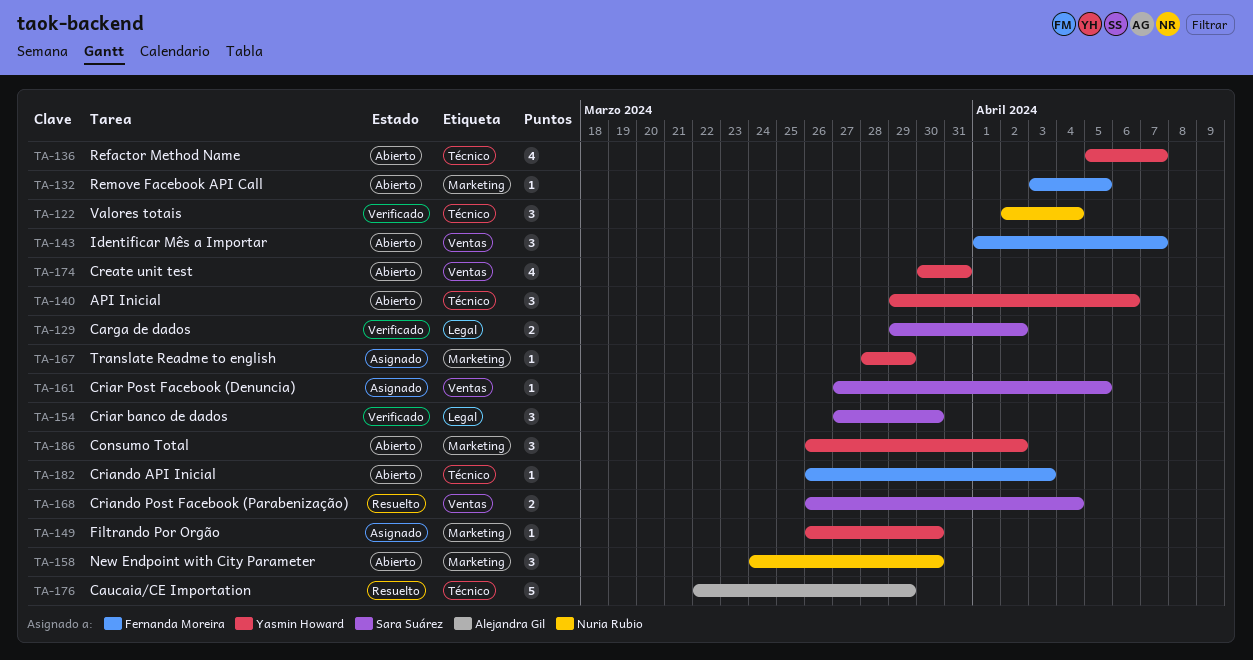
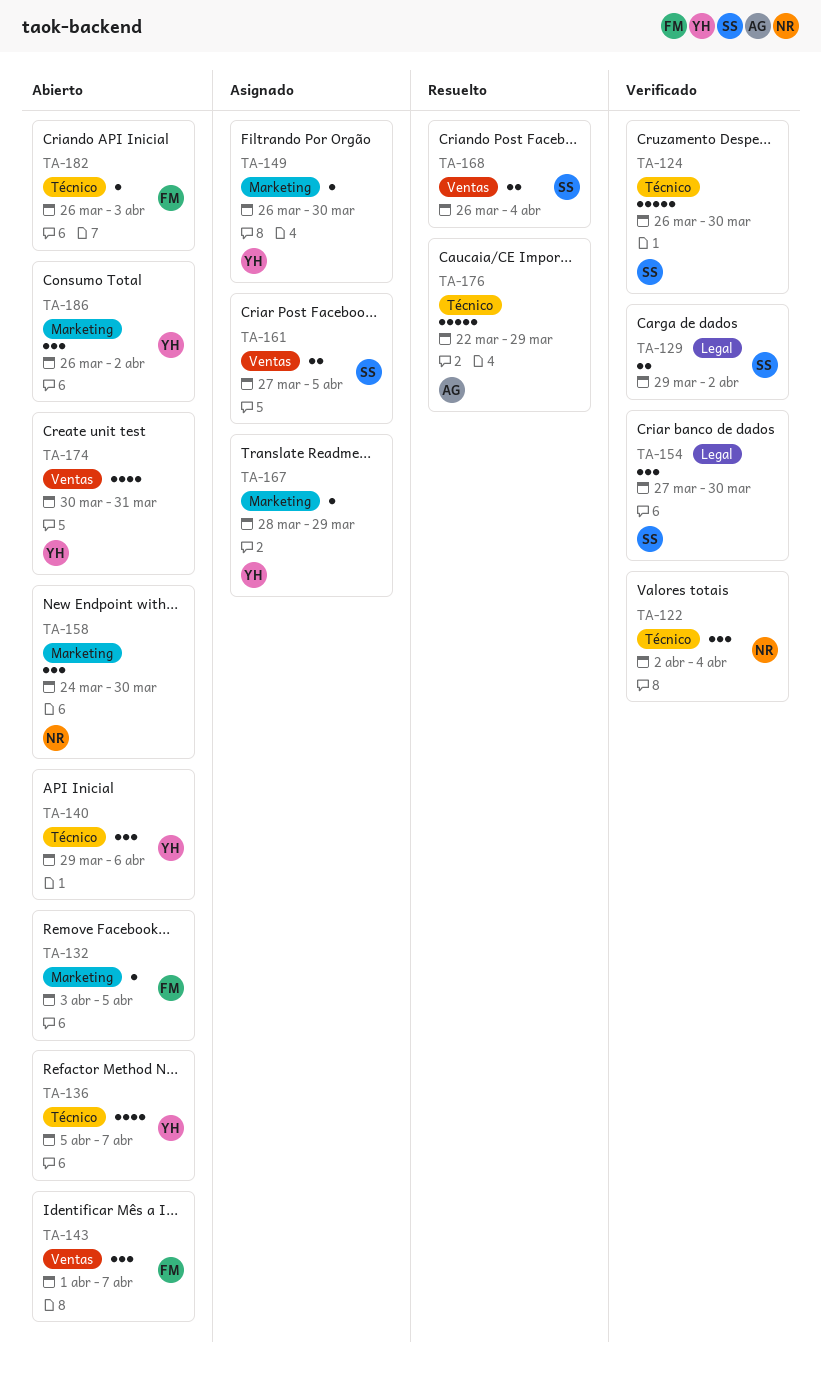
TA-124: none -> present
TA-161, estimate: 1 -> 2

